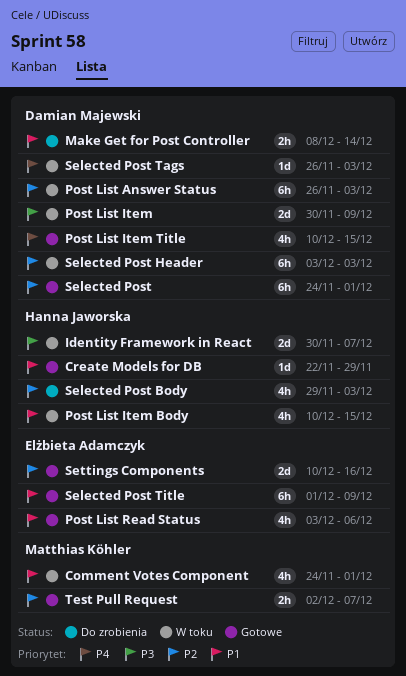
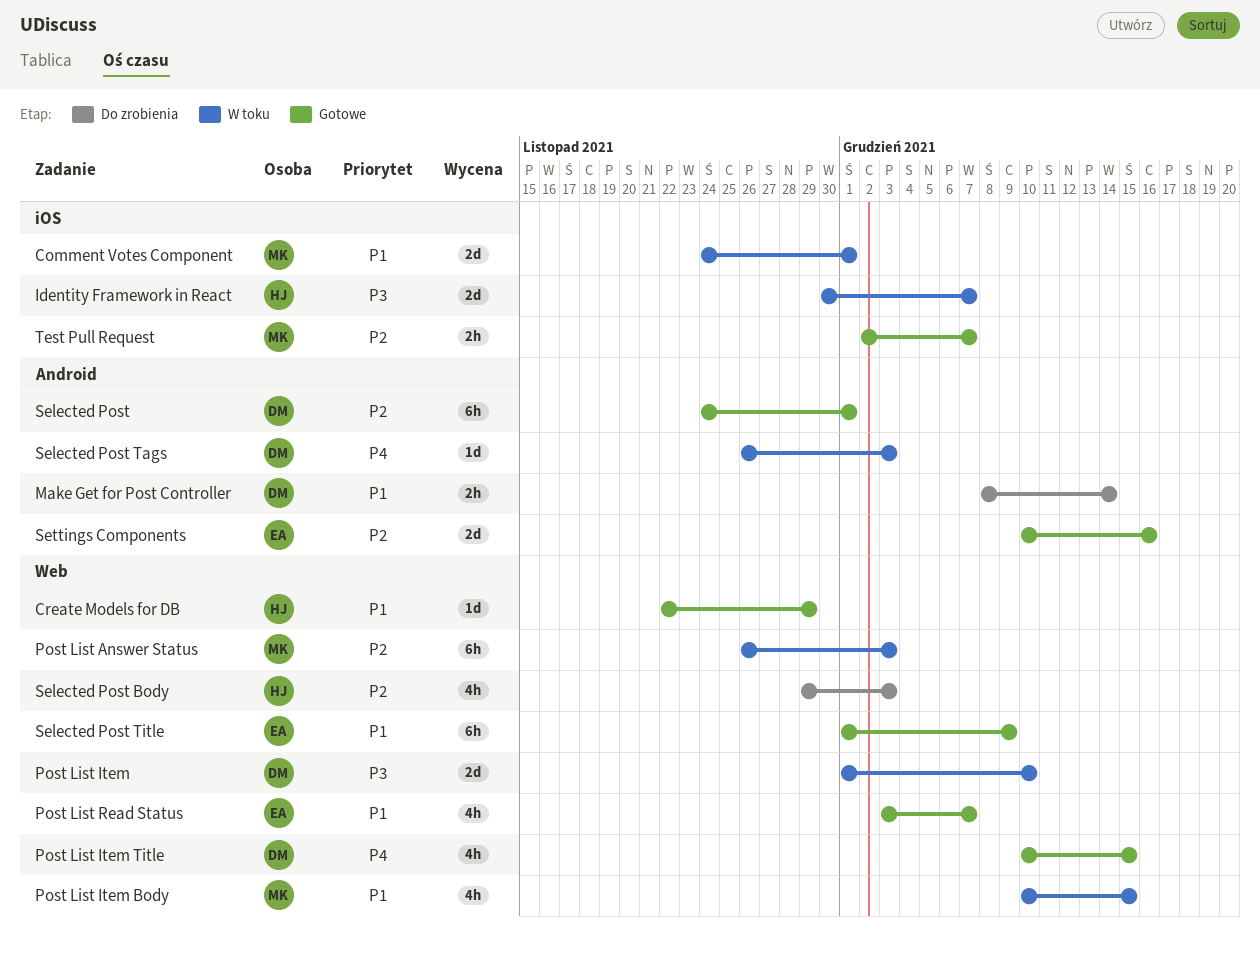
Comment Votes Component, estimate: 4h -> 2d
Post List Answer Status, owner: Damian Majewski -> Matthias Köhler
Post List Item, start: Nov 30 -> Dec 1
Post List Item, due: Dec 9 -> Dec 10
Post List Item Body, owner: Hanna Jaworska -> Matthias Köhler
Post List Read Status, due: Dec 6 -> Dec 7
Selected Post Header: present -> none

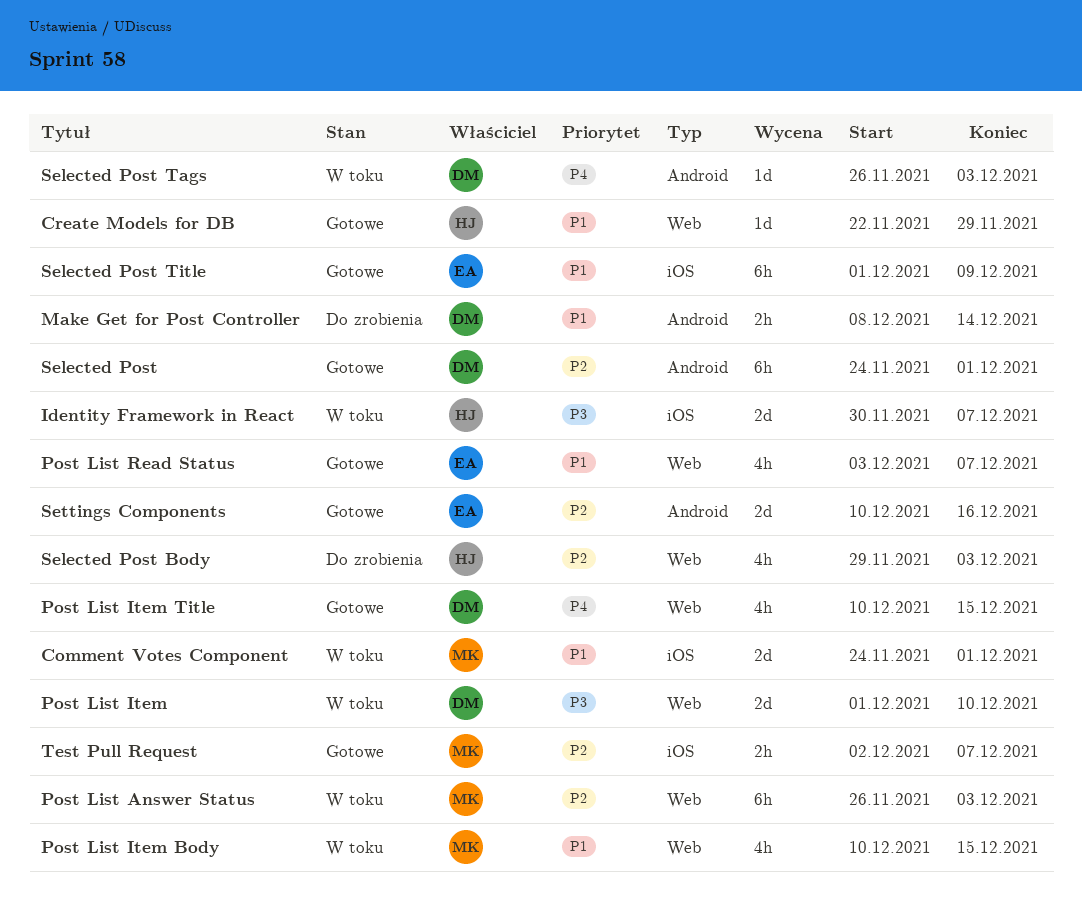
Selected Post Title, label: Web -> iOS

